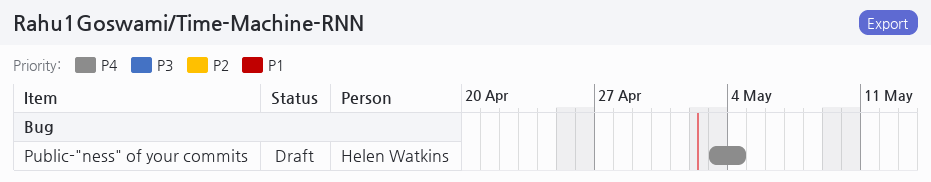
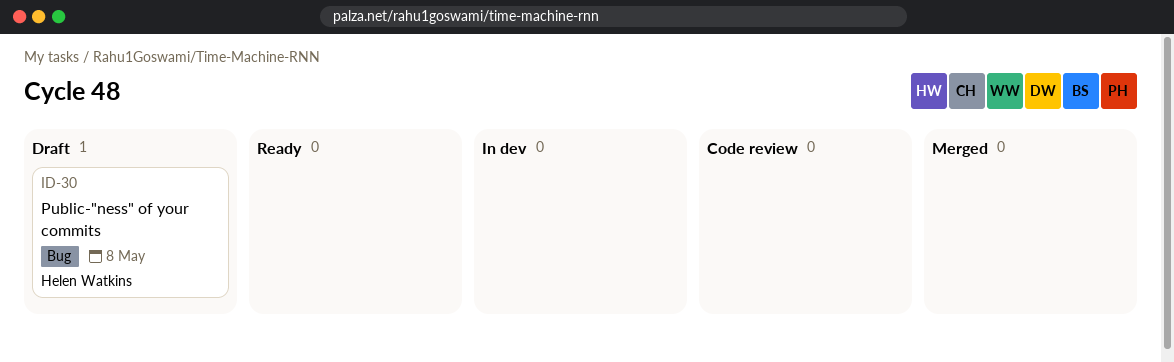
Public-"ness" of your commits, due: May 4 -> May 8

